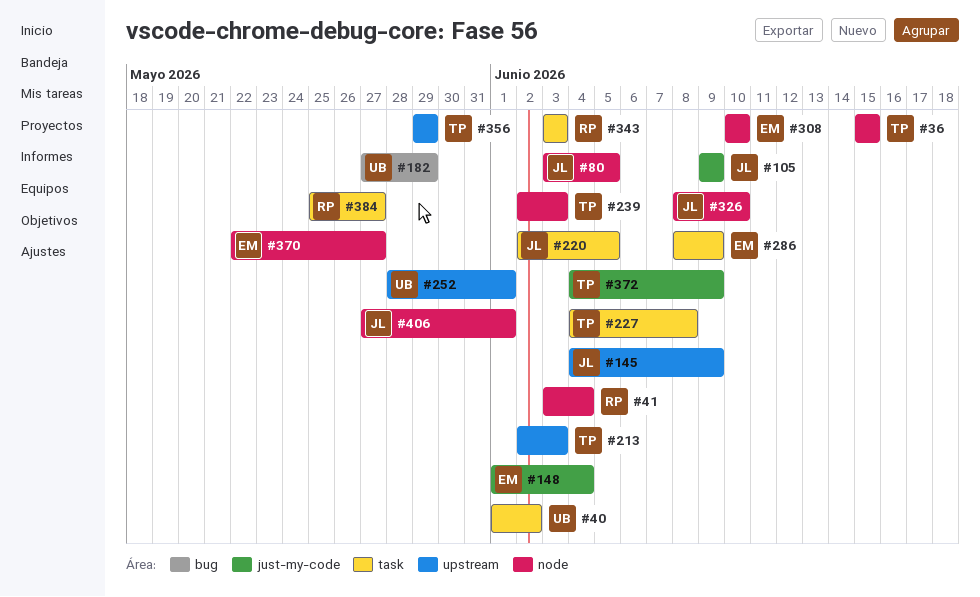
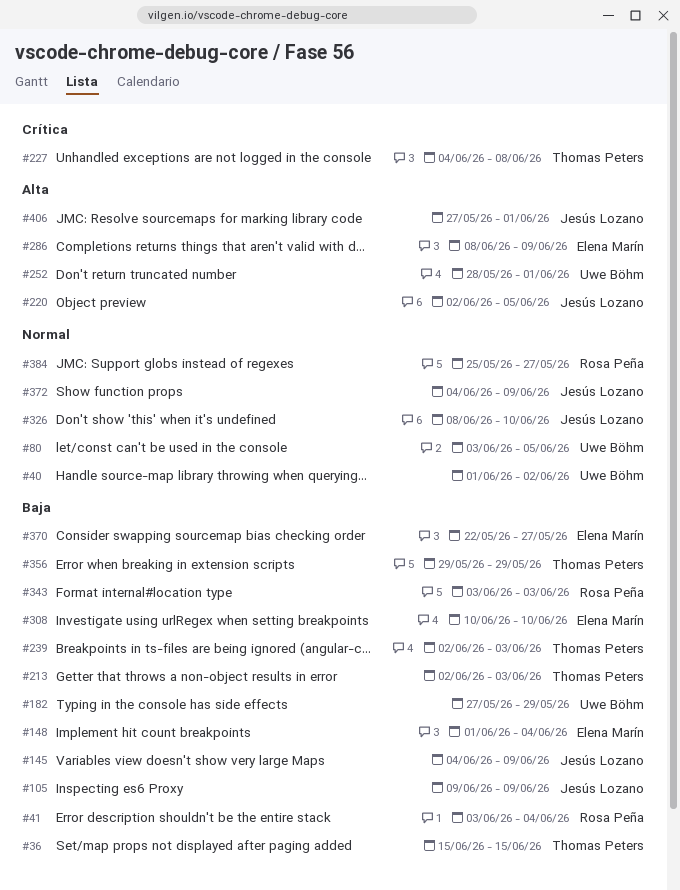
#80, owner: Jesús Lozano -> Uwe Böhm
#372, owner: Thomas Peters -> Jesús Lozano

